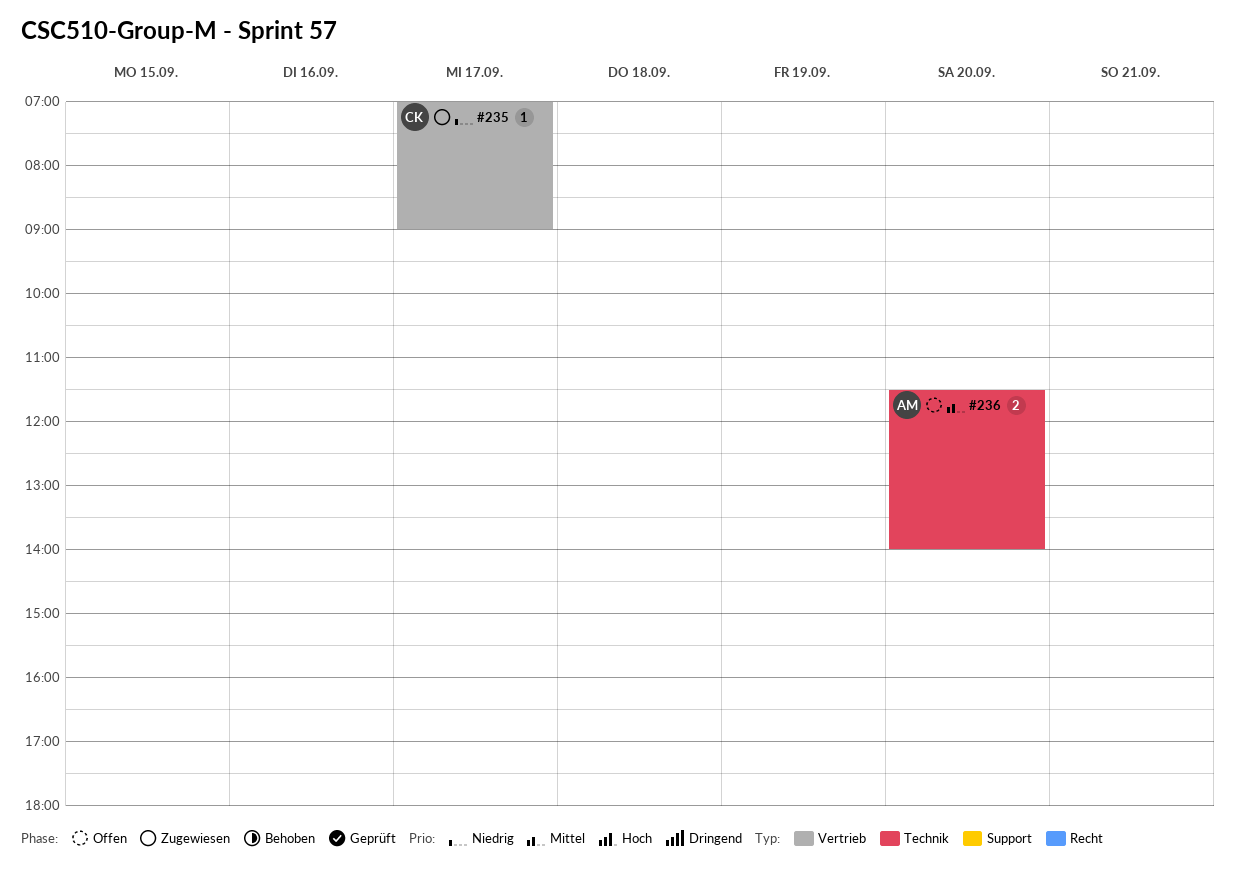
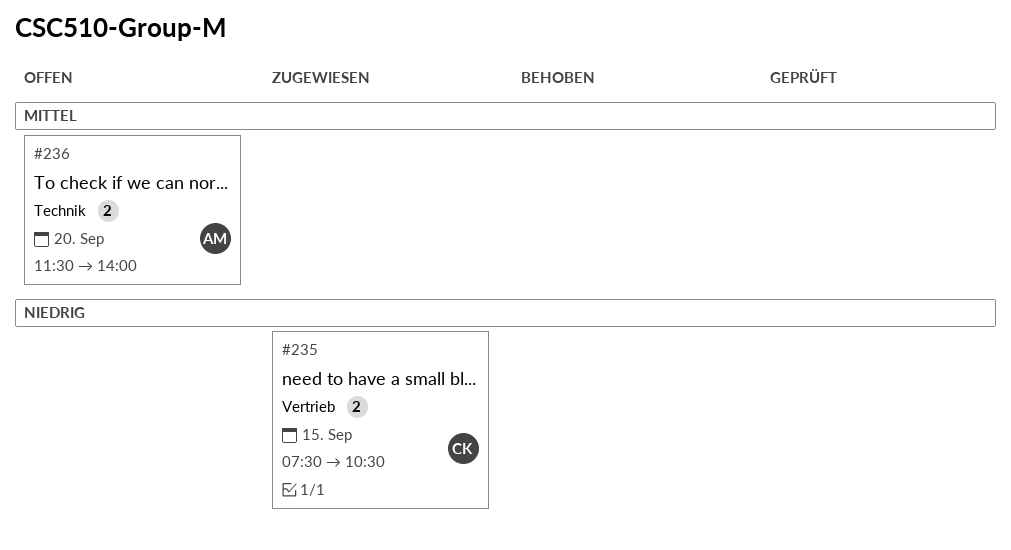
#235, estimate: 1 -> 2
#235, day: Sep 17 -> Sep 15
#235, begins: 07:00 -> 07:30
#235, ends: 09:00 -> 10:30

